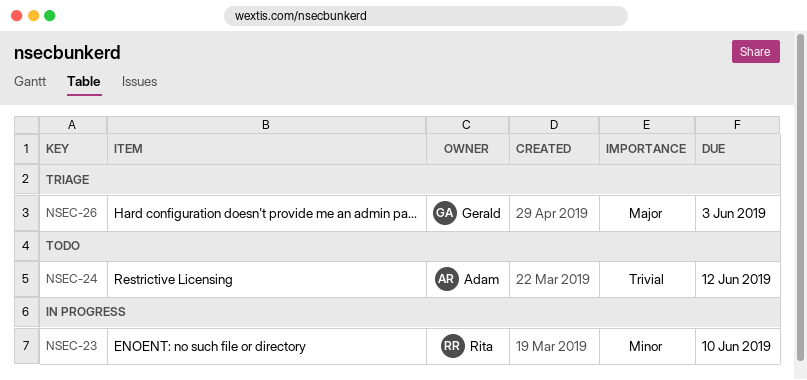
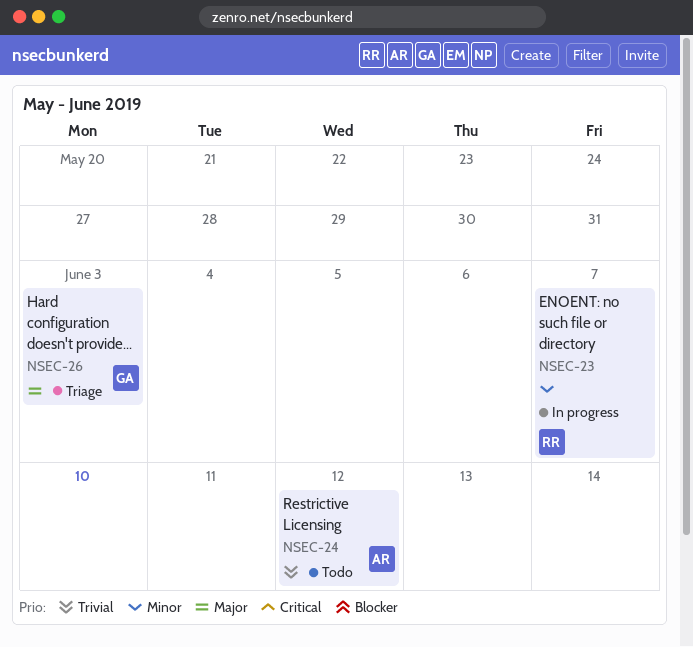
NSEC-23, due: Jun 10 -> Jun 7

